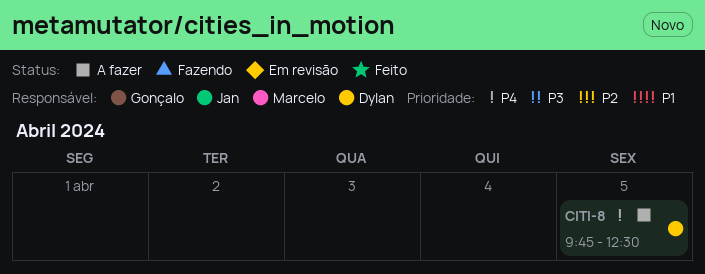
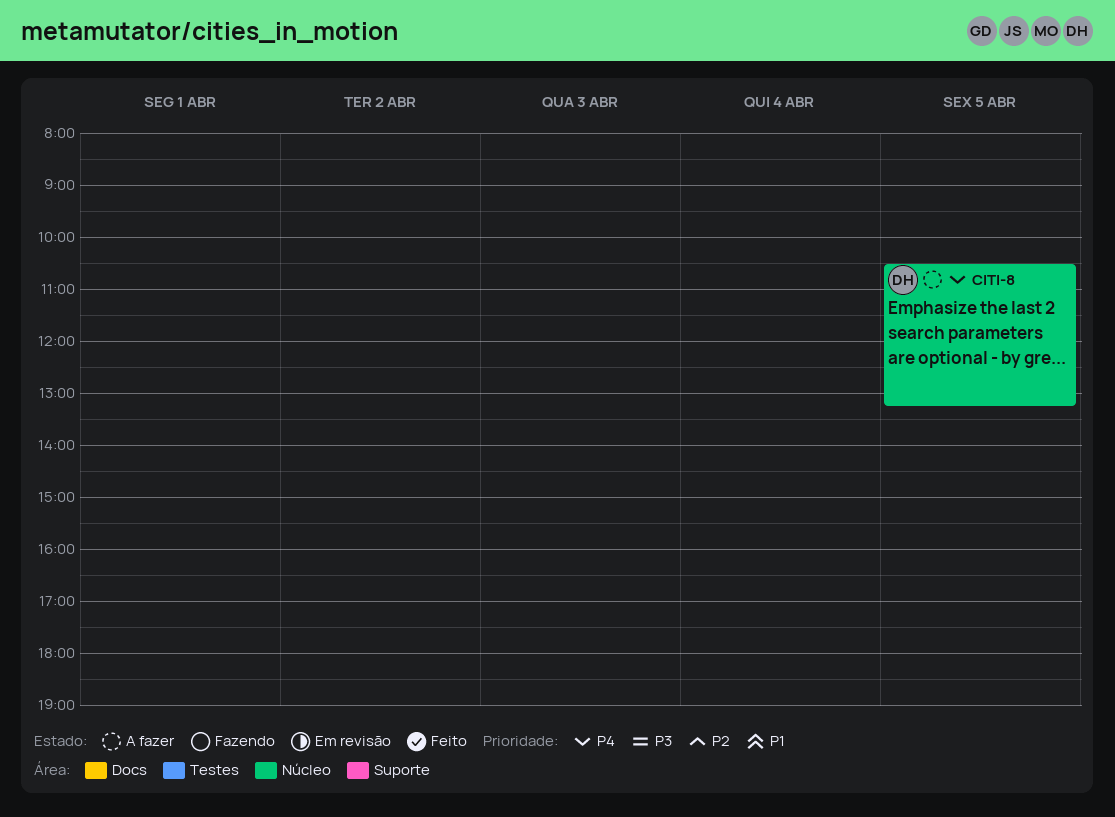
CITI-8, begins: 09:45 -> 10:30
CITI-8, ends: 12:30 -> 13:15

